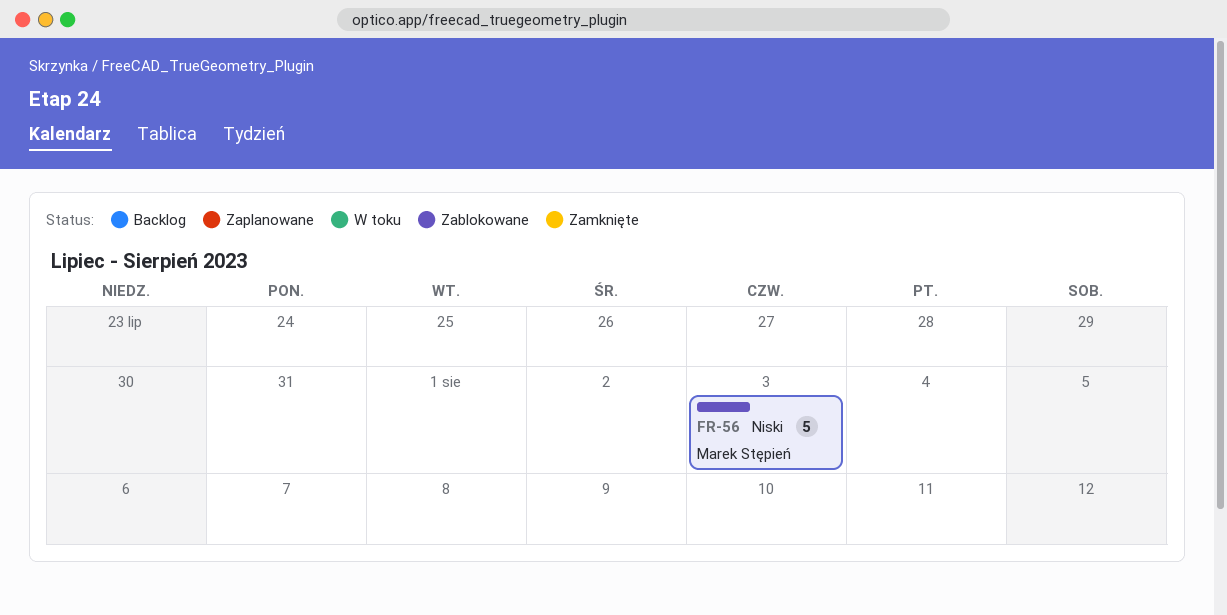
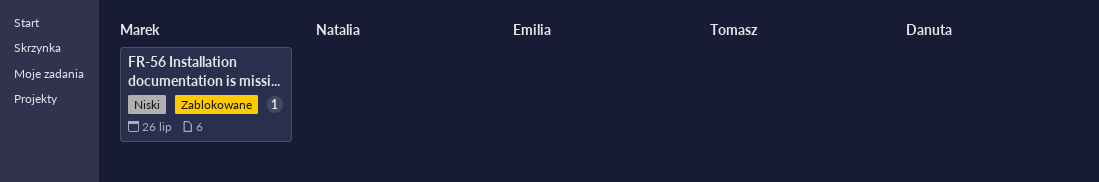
FR-56, estimate: 5 -> 1
FR-56, due: Aug 3 -> Jul 26

